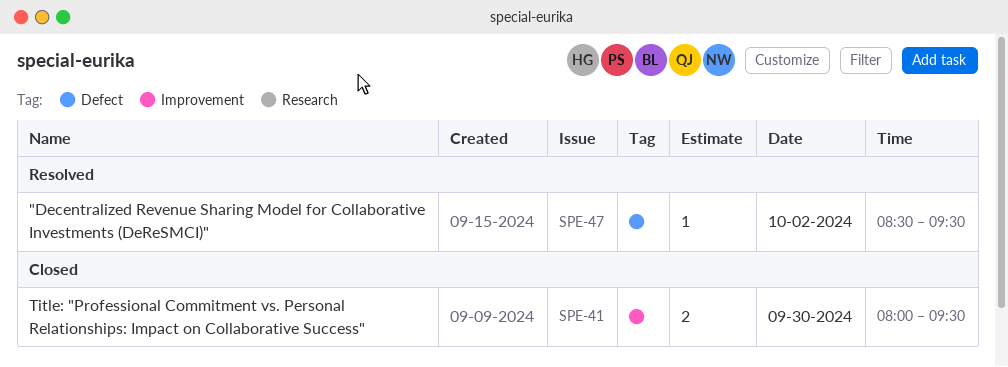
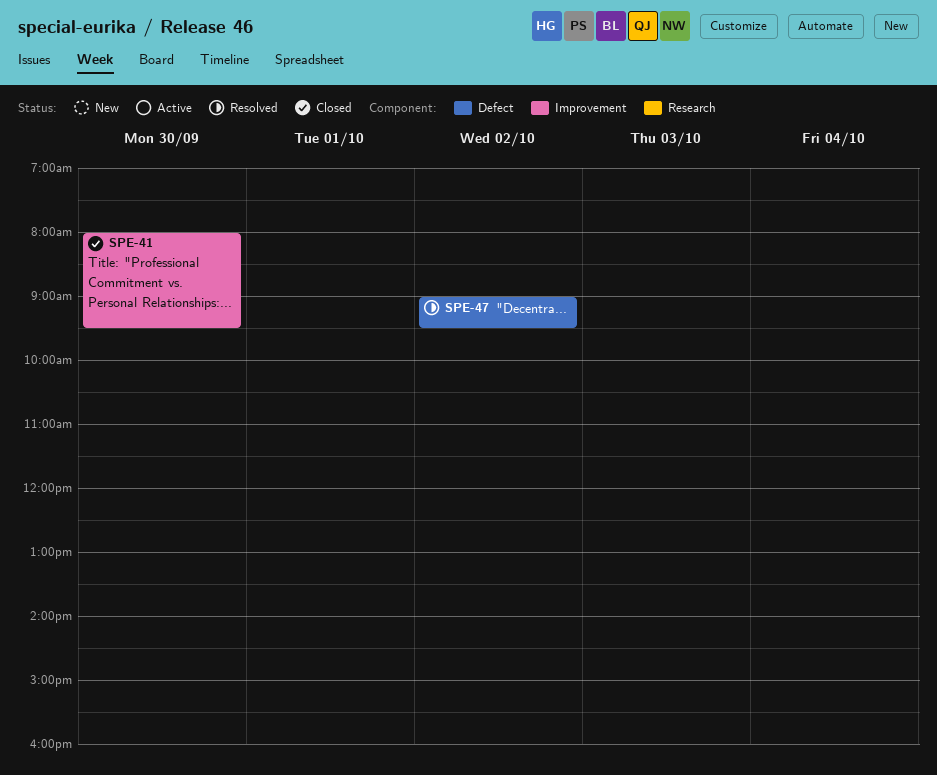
SPE-47, begins: 08:30 -> 09:00

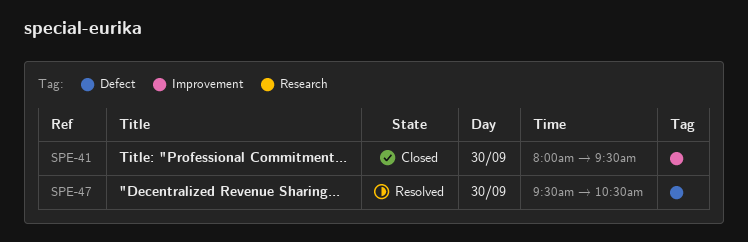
SPE-47, day: Oct 2 -> Sep 30
SPE-47, begins: 09:00 -> 09:30
SPE-47, ends: 09:30 -> 10:30

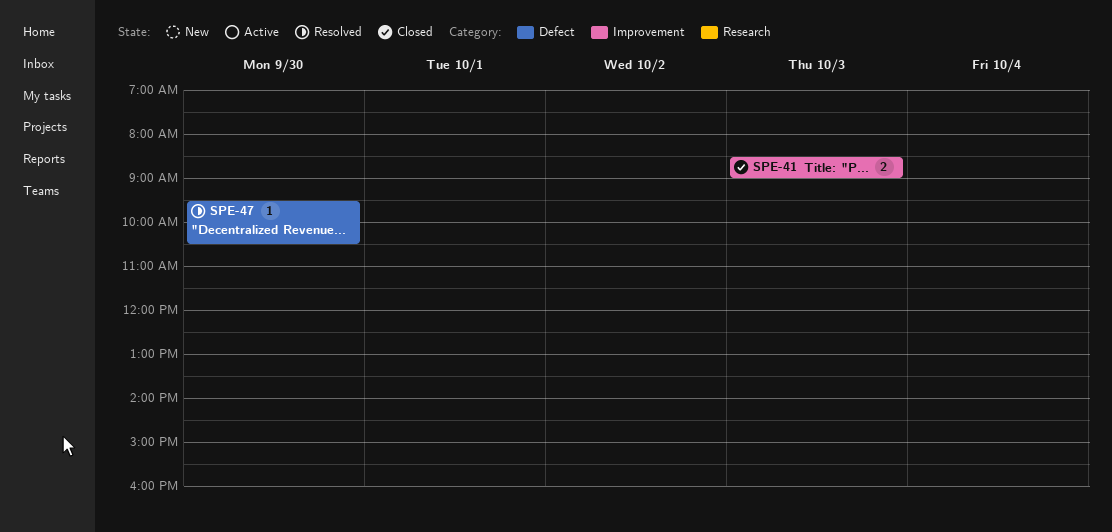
SPE-41, day: Sep 30 -> Oct 3
SPE-41, begins: 08:00 -> 08:30
SPE-41, ends: 09:30 -> 09:00

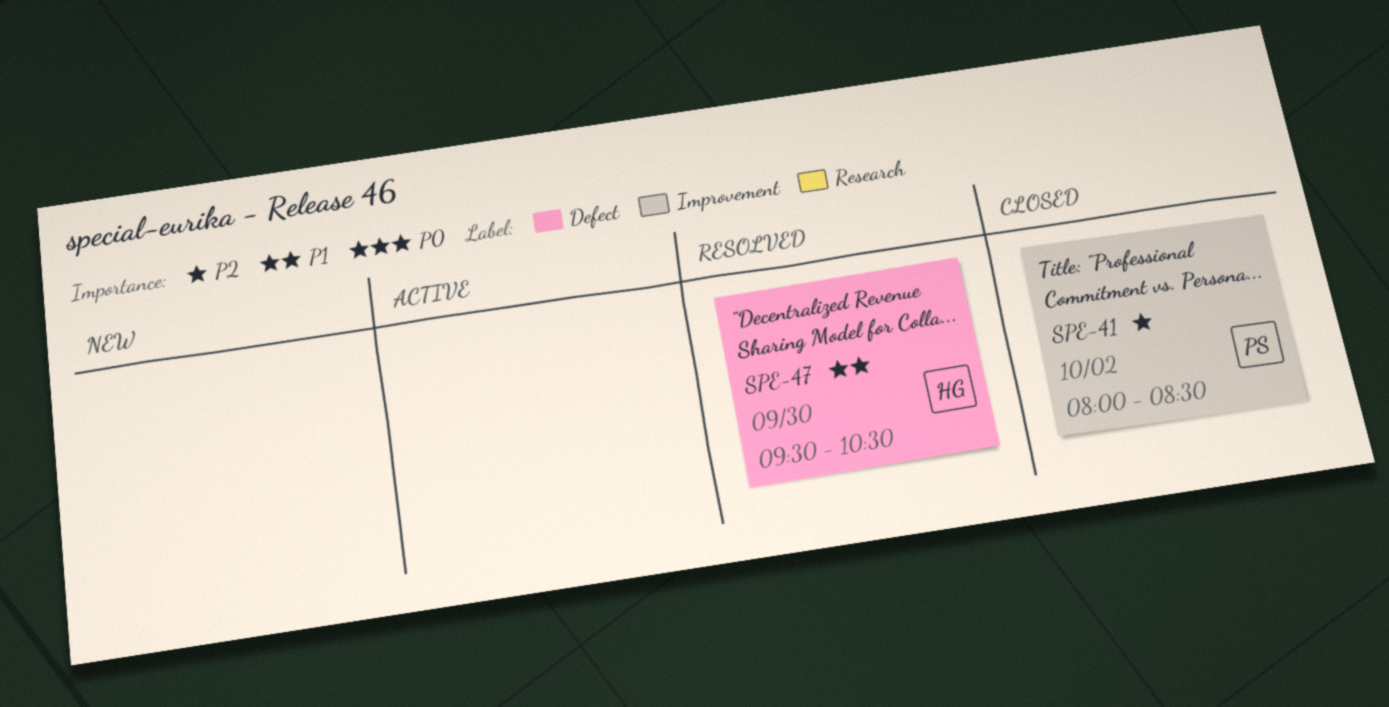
SPE-41, day: Oct 3 -> Oct 2
SPE-41, begins: 08:30 -> 08:00
SPE-41, ends: 09:00 -> 08:30

